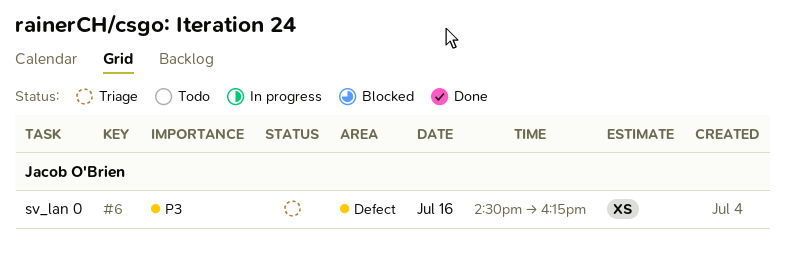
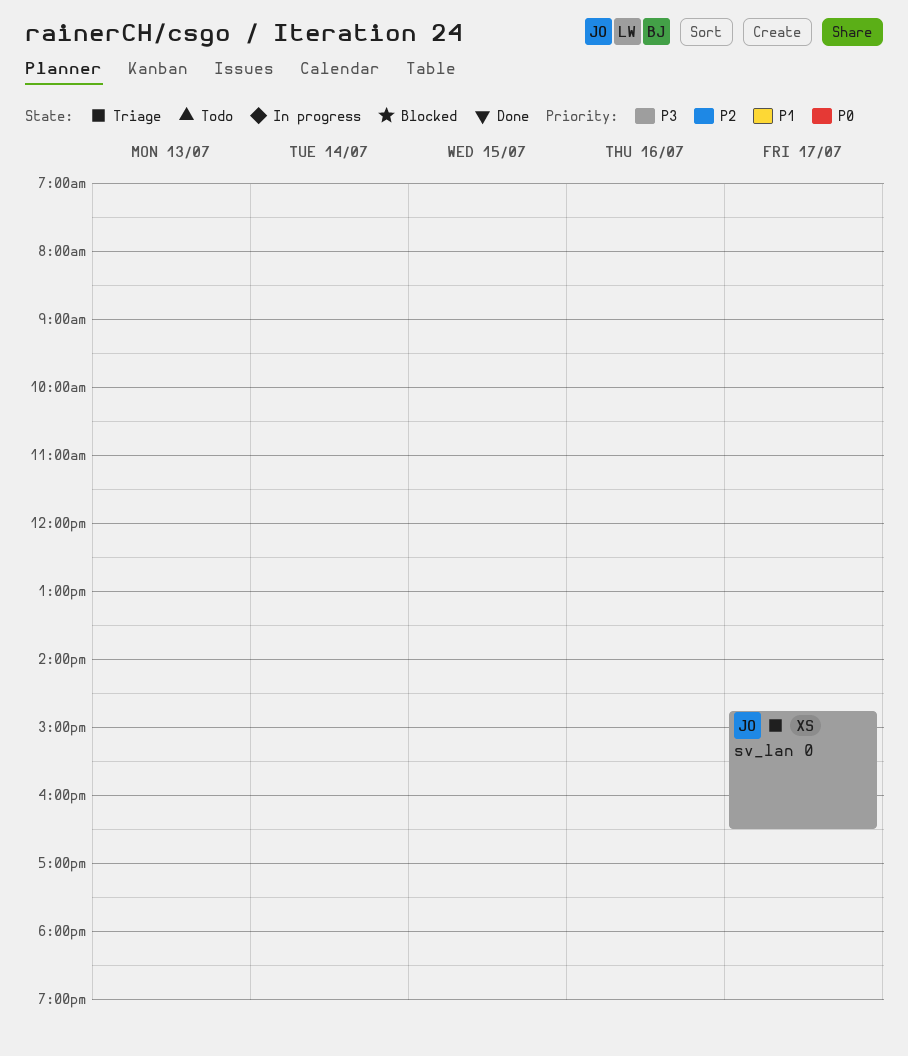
sv_lan 0, day: Jul 16 -> Jul 17
sv_lan 0, begins: 14:30 -> 14:45
sv_lan 0, ends: 16:15 -> 16:30

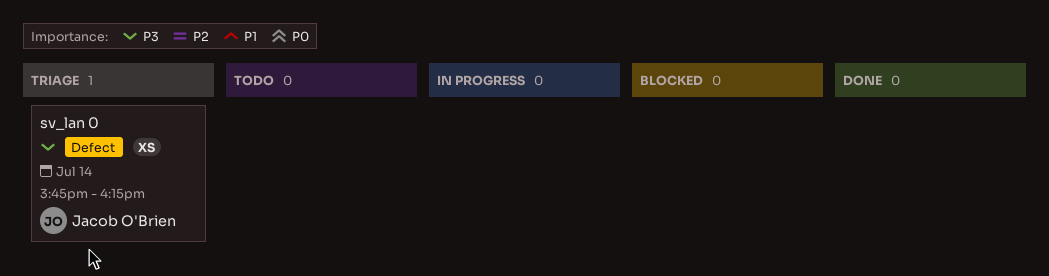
sv_lan 0, day: Jul 17 -> Jul 14
sv_lan 0, begins: 14:45 -> 15:45
sv_lan 0, ends: 16:30 -> 16:15

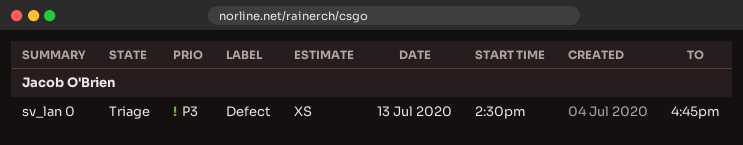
sv_lan 0, day: Jul 14 -> Jul 13
sv_lan 0, begins: 15:45 -> 14:30
sv_lan 0, ends: 16:15 -> 16:45

